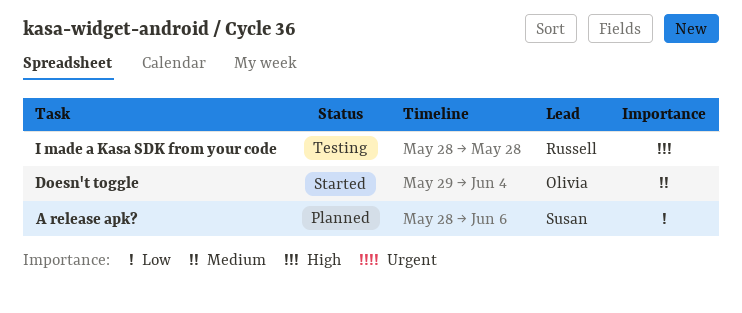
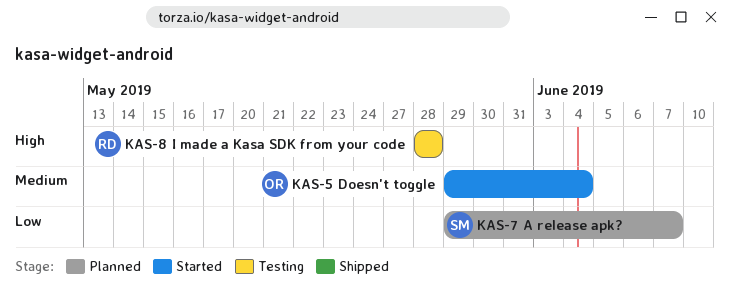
A release apk?, start: May 28 -> May 29
A release apk?, due: Jun 6 -> Jun 7

